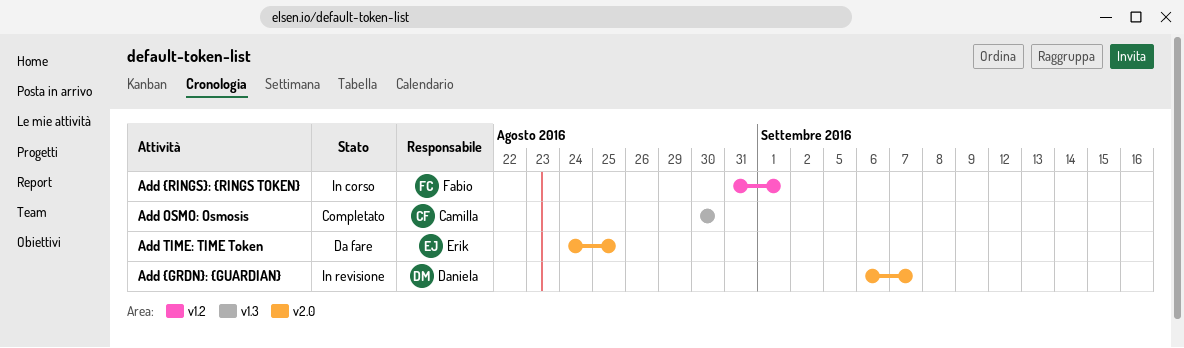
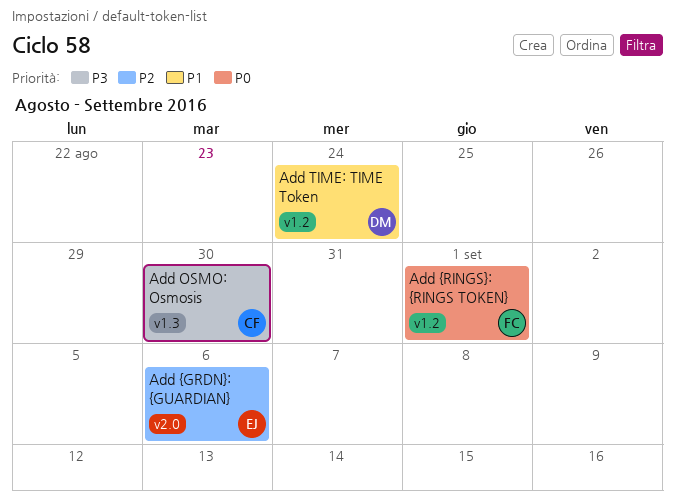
Add TIME: TIME Token, owner: Erik -> Daniela
Add TIME: TIME Token, label: v2.0 -> v1.2
Add TIME: TIME Token, due: Aug 25 -> Aug 24
Add {GRDN}: {GUARDIAN}, owner: Daniela -> Erik
Add {GRDN}: {GUARDIAN}, due: Sep 7 -> Sep 6

